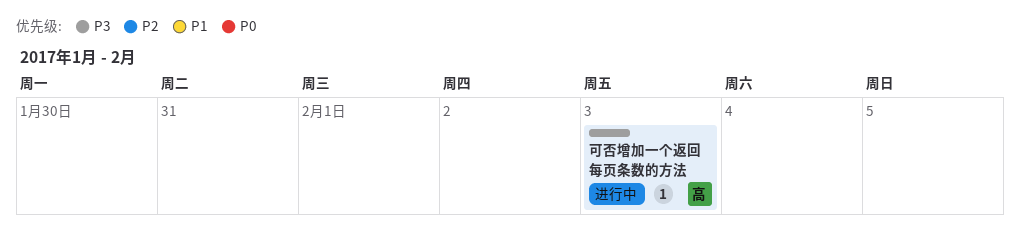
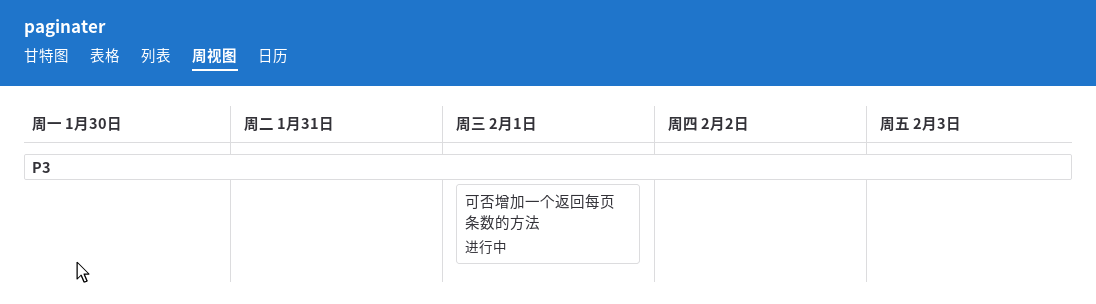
可否增加一个返回每页条数的方法, due: Feb 3 -> Feb 1

